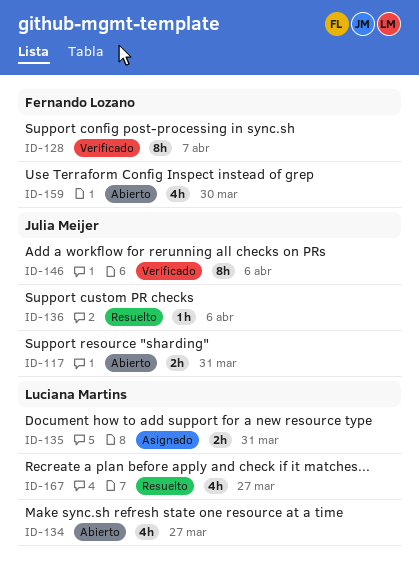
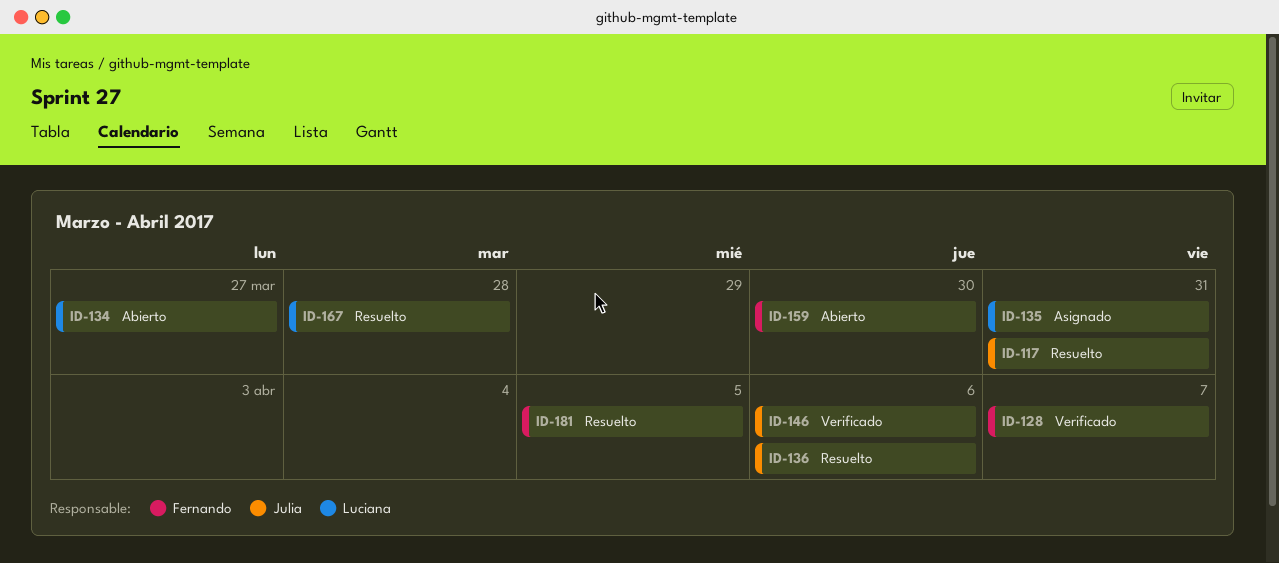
ID-117, status: Abierto -> Resuelto
ID-167, due: Mar 27 -> Mar 28
ID-181: none -> present

